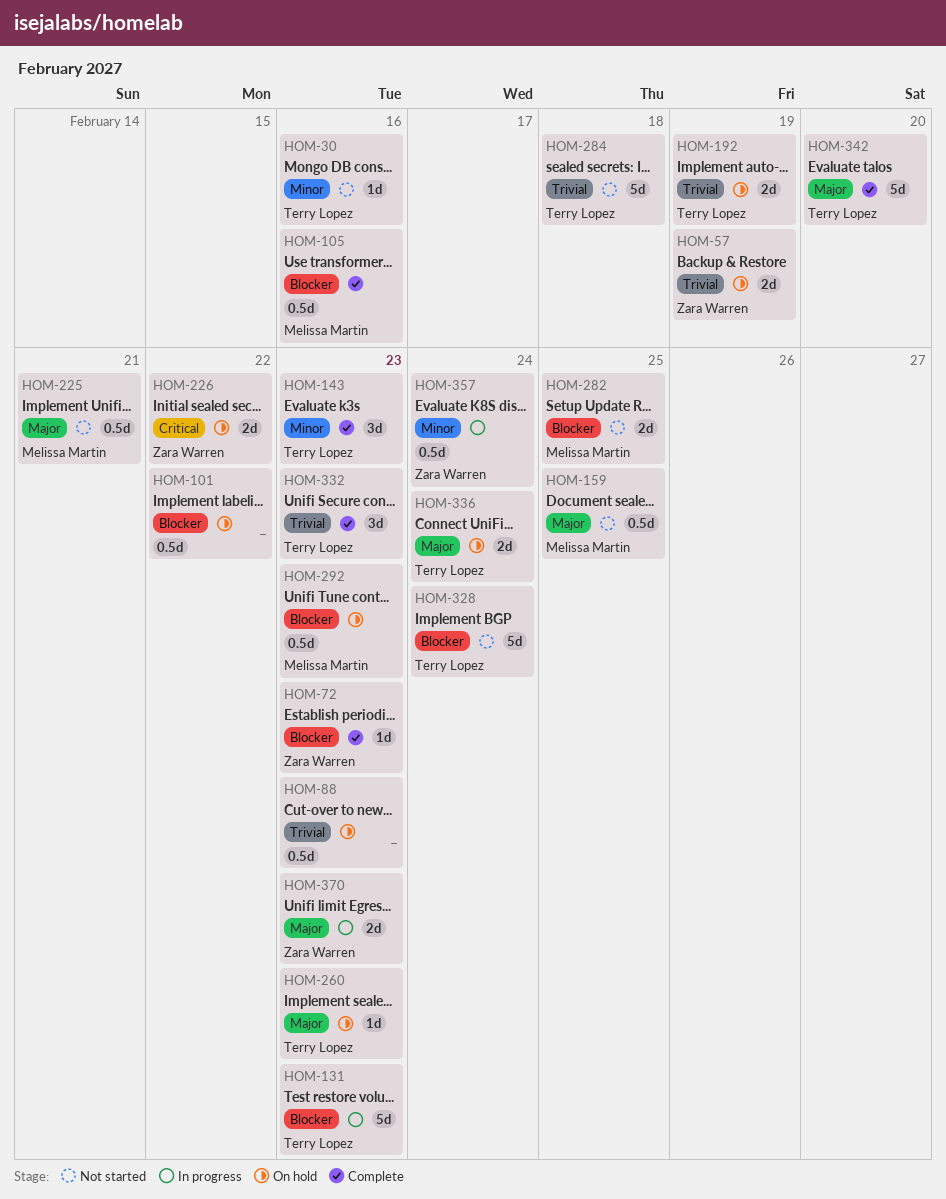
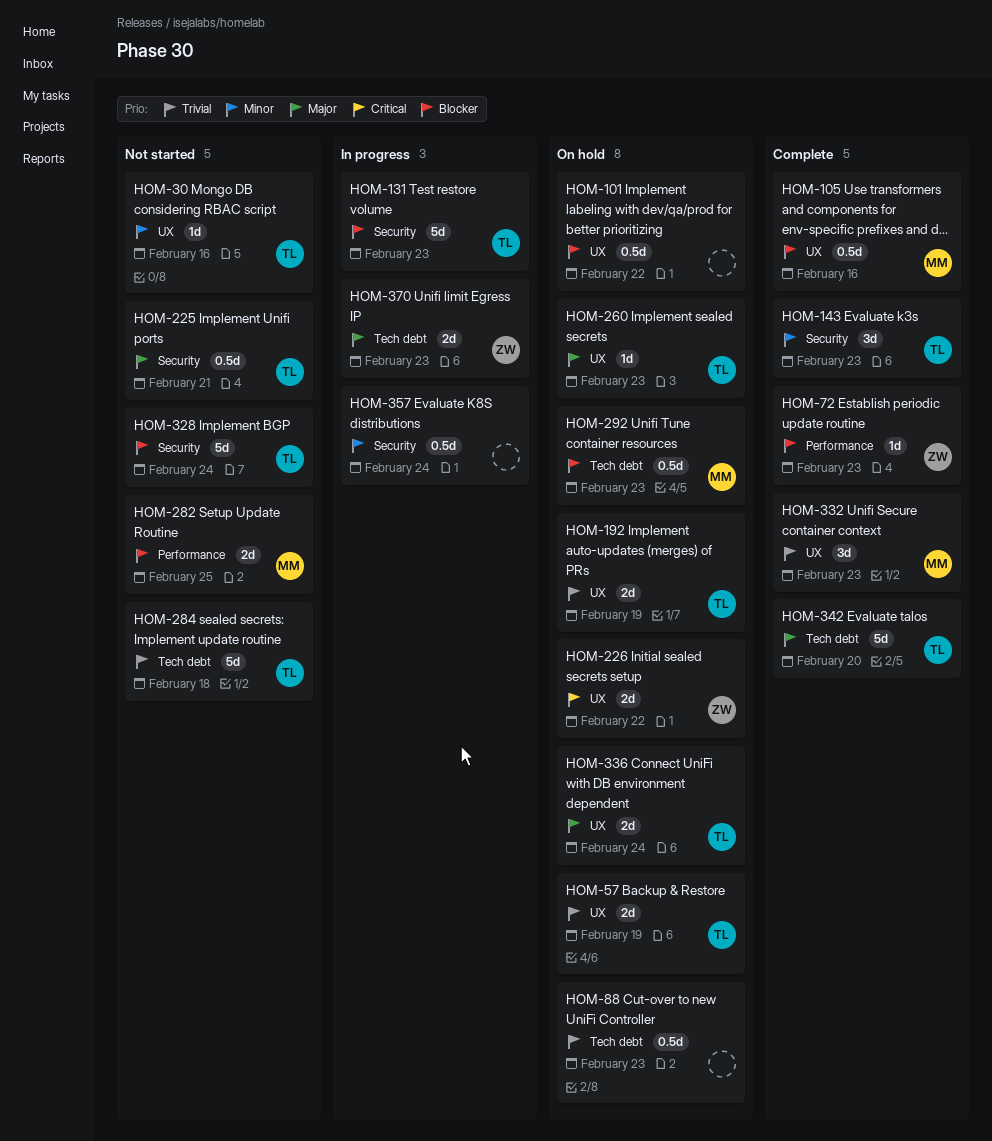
HOM-57, owner: Zara Warren -> Terry Lopez
HOM-159: present -> none
HOM-225, owner: Melissa Martin -> Terry Lopez
HOM-332, owner: Terry Lopez -> Melissa Martin
HOM-357, owner: Zara Warren -> none

